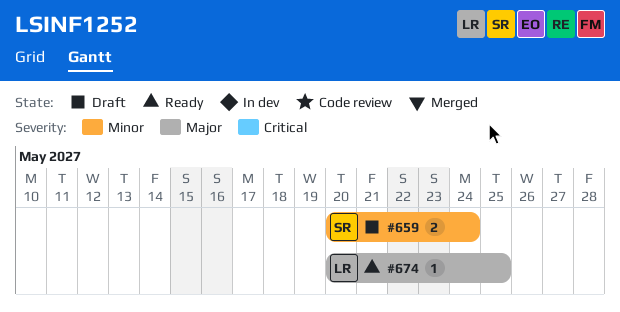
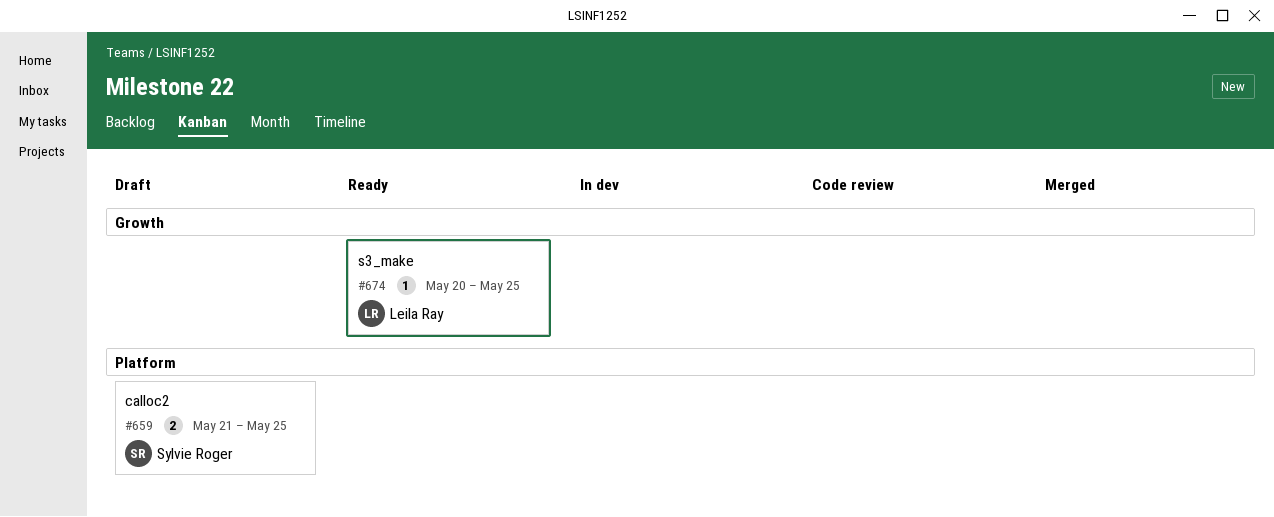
#659, start: May 20 -> May 21
#659, due: May 24 -> May 25

